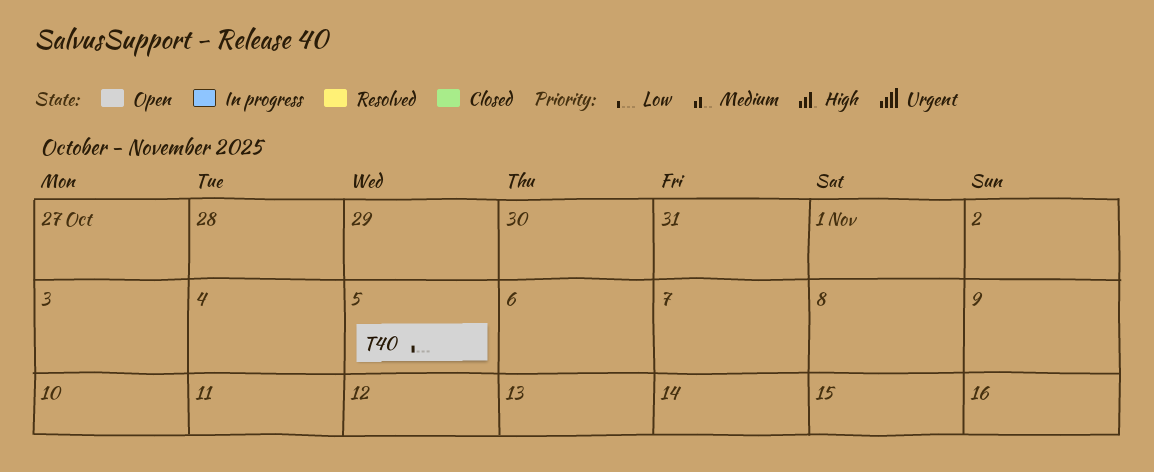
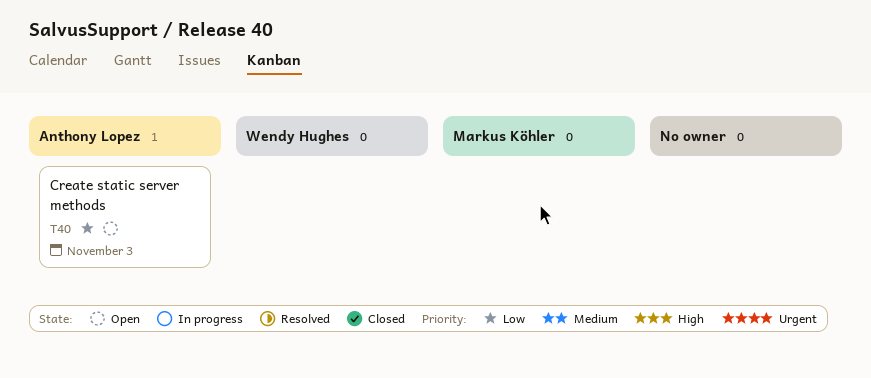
T40, due: Nov 5 -> Nov 3

